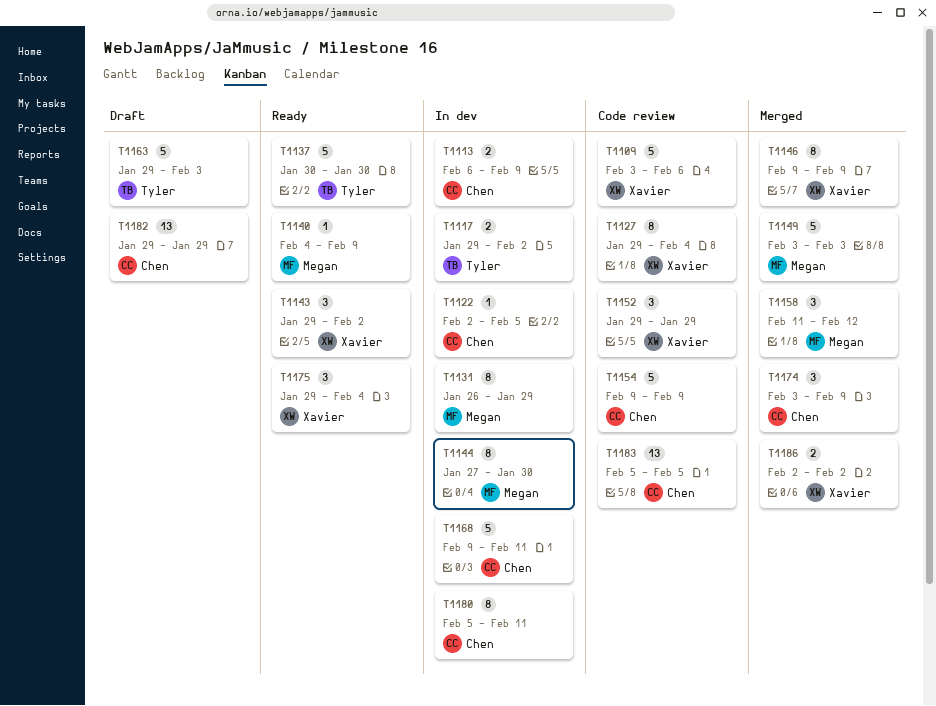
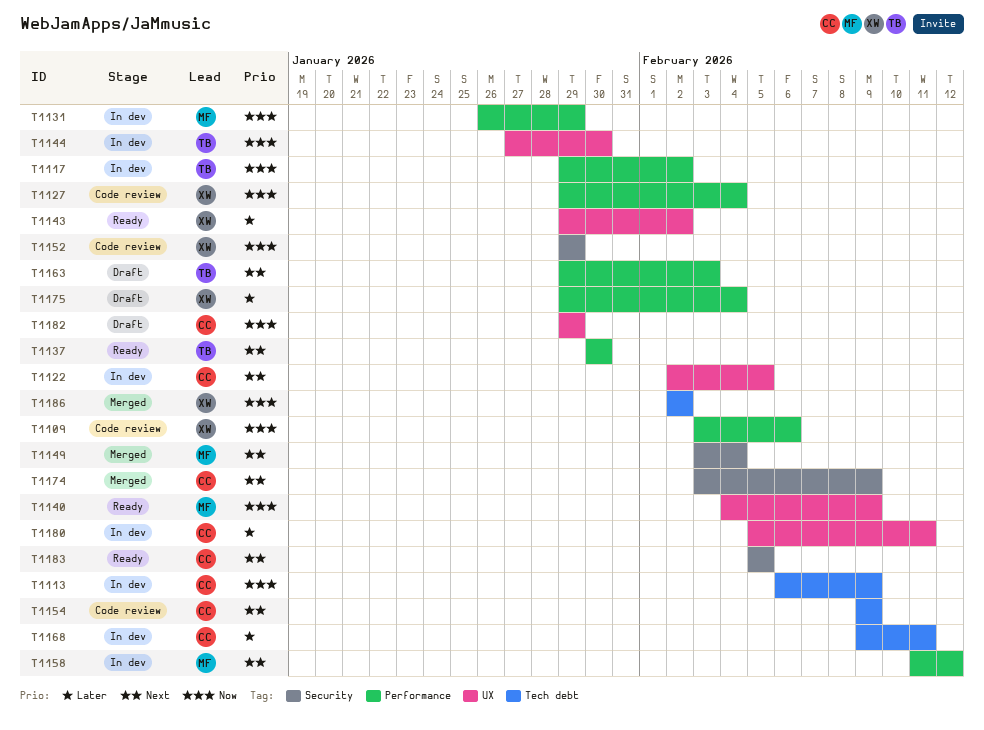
T1144, owner: Megan -> Tyler
T1146: present -> none
T1149, due: Feb 3 -> Feb 4
T1158, status: Merged -> In dev
T1175, status: Ready -> Draft
T1183, status: Code review -> Ready

